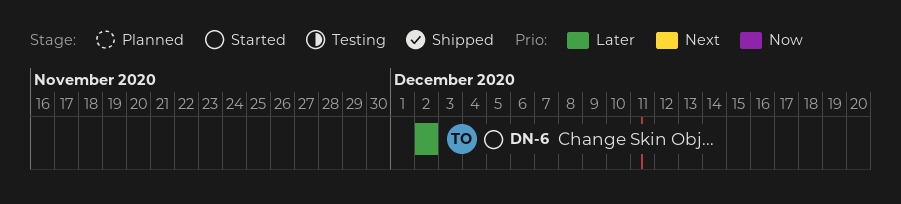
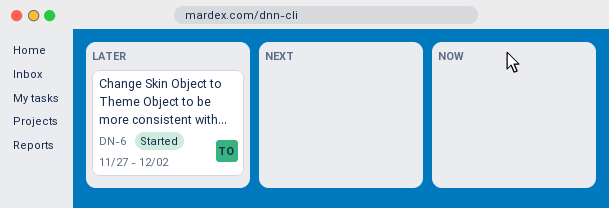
DN-6, start: Dec 2 -> Nov 27

